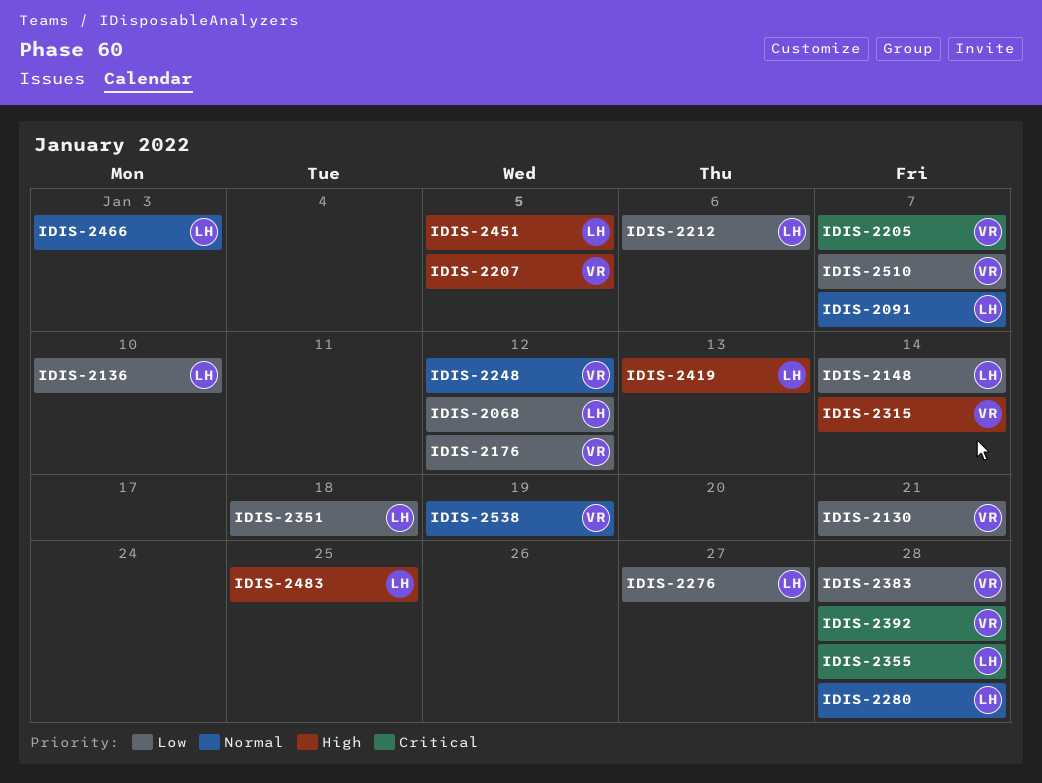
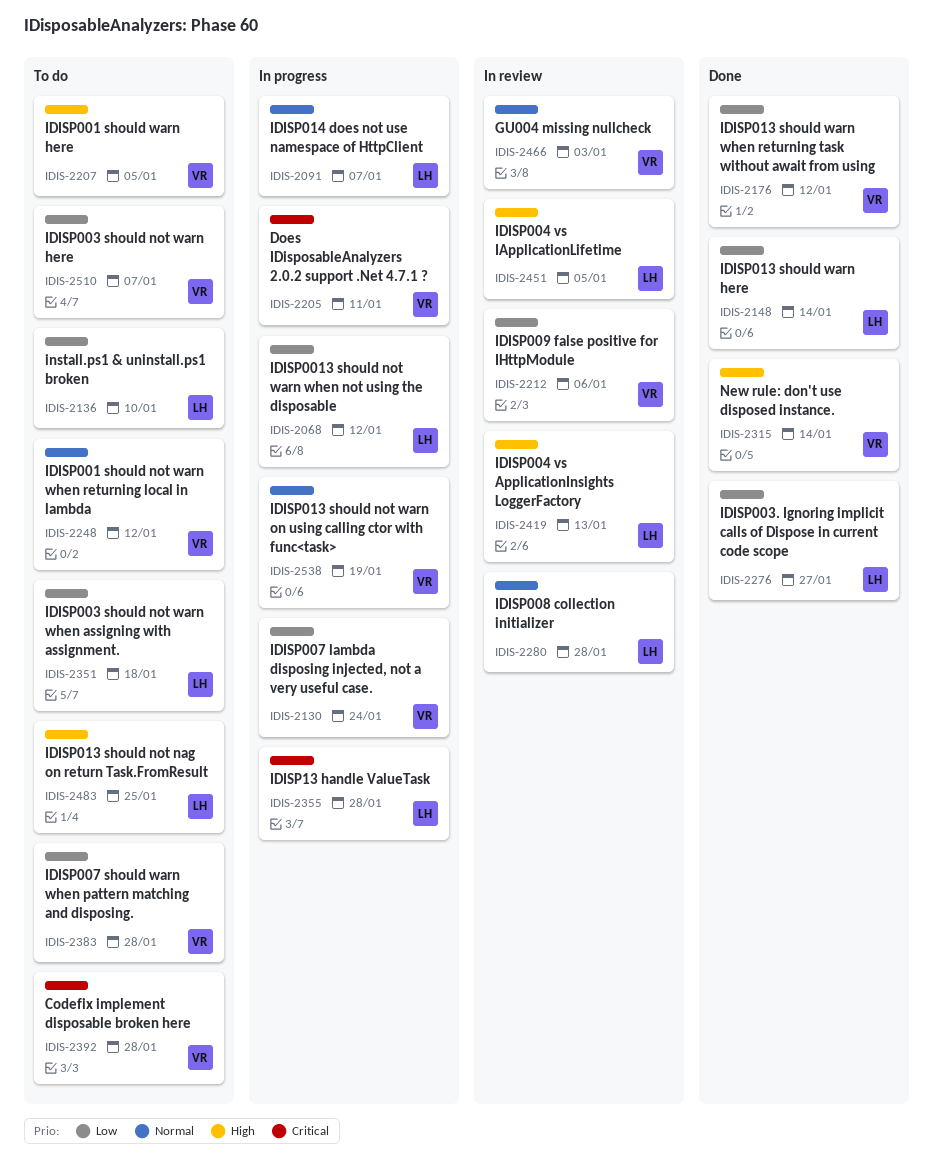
IDIS-2130, due: Jan 21 -> Jan 24
IDIS-2205, due: Jan 7 -> Jan 11
IDIS-2212, owner: LH -> VR
IDIS-2466, owner: LH -> VR

